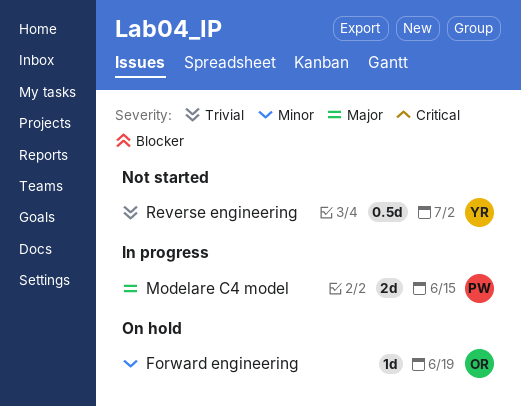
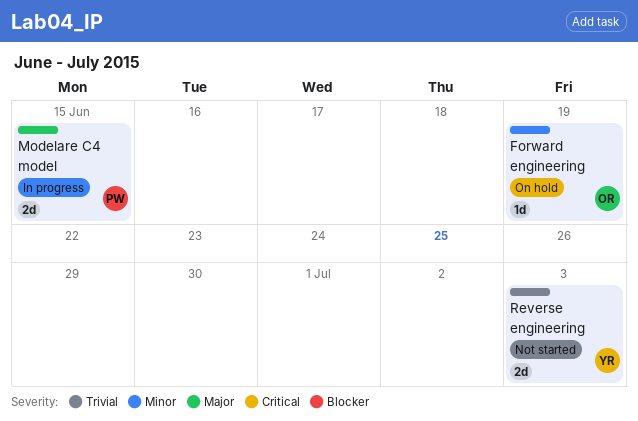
Reverse engineering, estimate: 0.5d -> 2d
Reverse engineering, due: Jul 2 -> Jul 3

